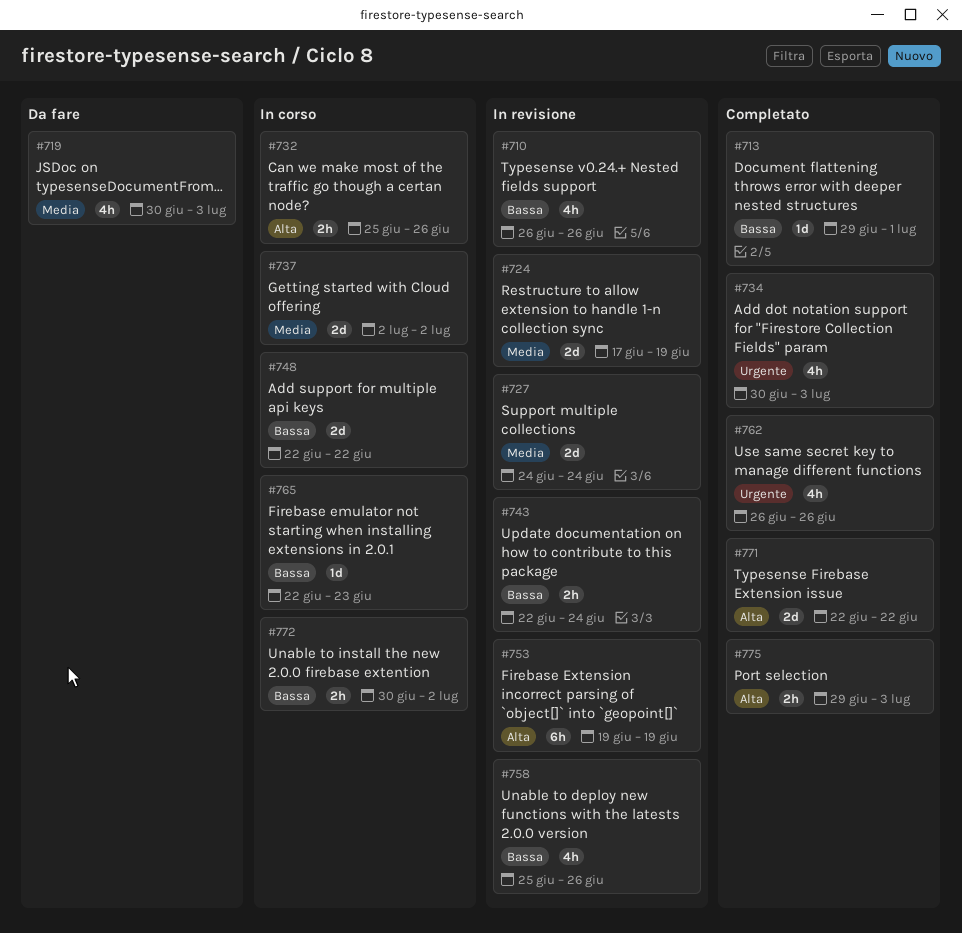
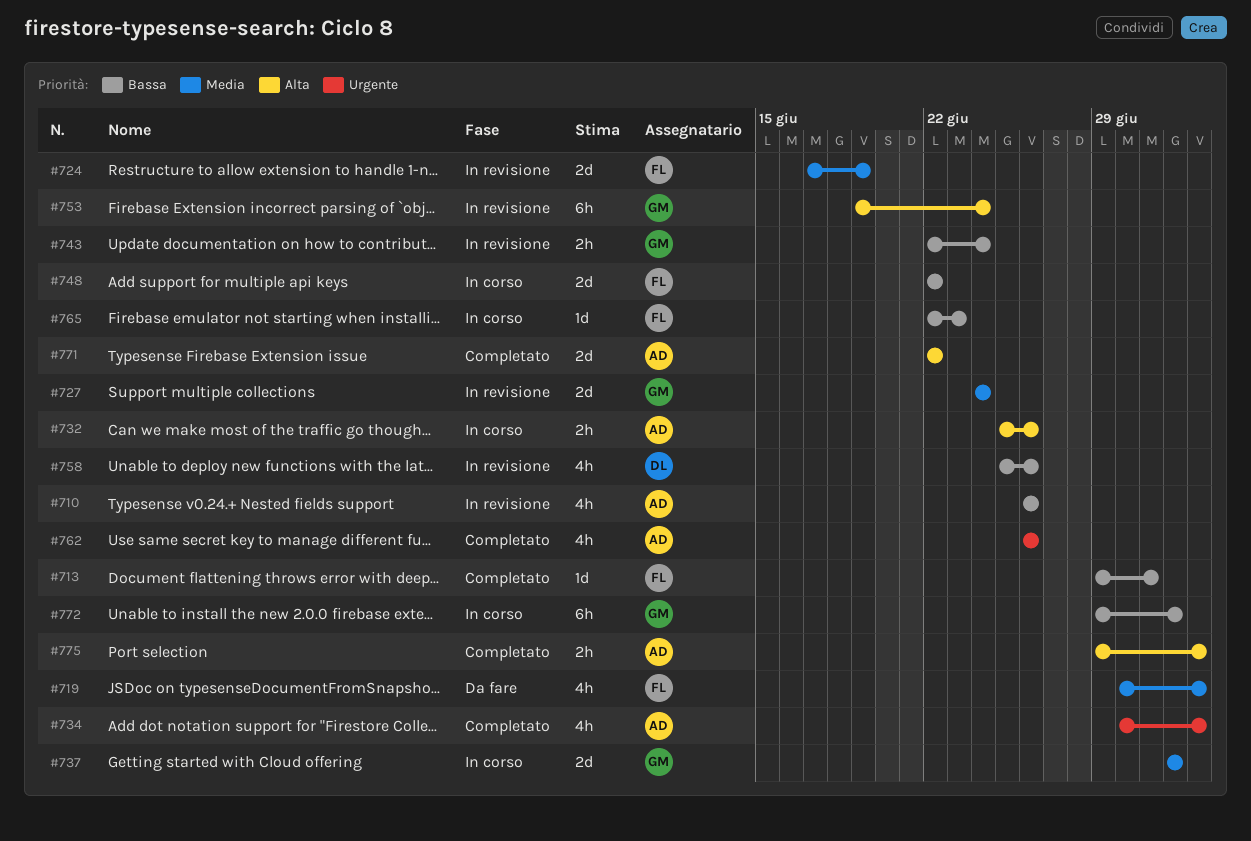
#753, due: Jun 19 -> Jun 24
#772, estimate: 2h -> 6h
#772, start: Jun 30 -> Jun 29

